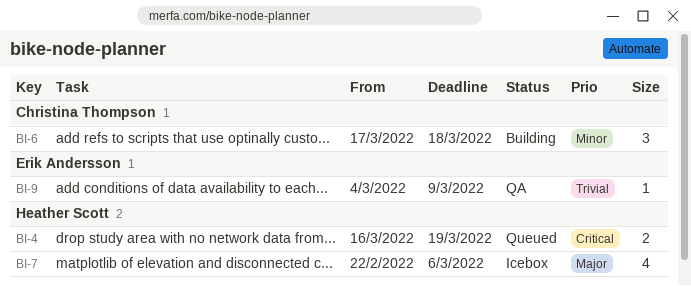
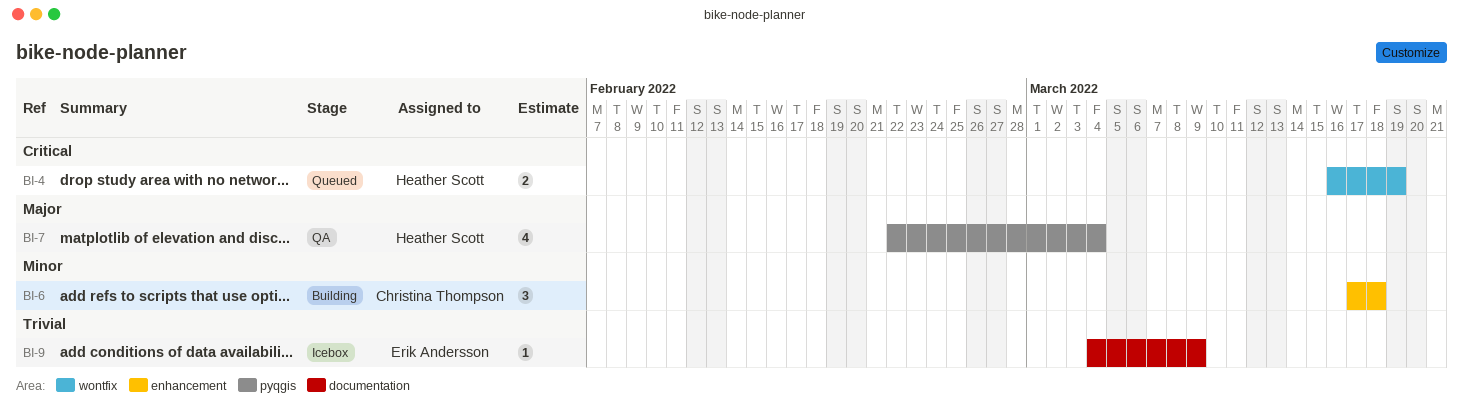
BI-7, status: Icebox -> QA
BI-7, due: Mar 6 -> Mar 4
BI-9, status: QA -> Icebox

